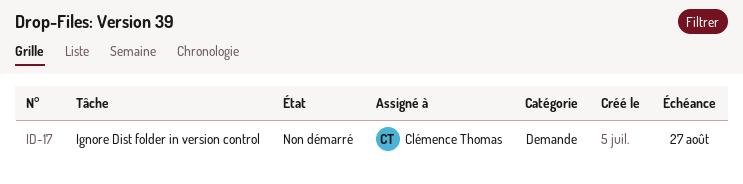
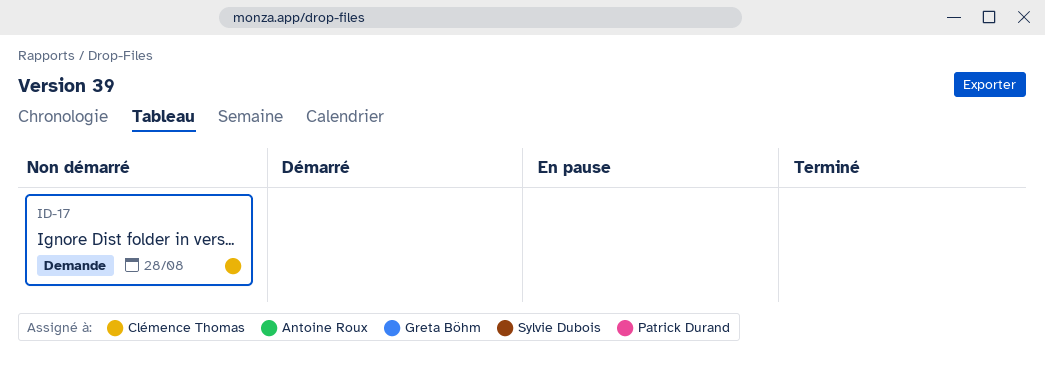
ID-17, due: Aug 27 -> Aug 28

